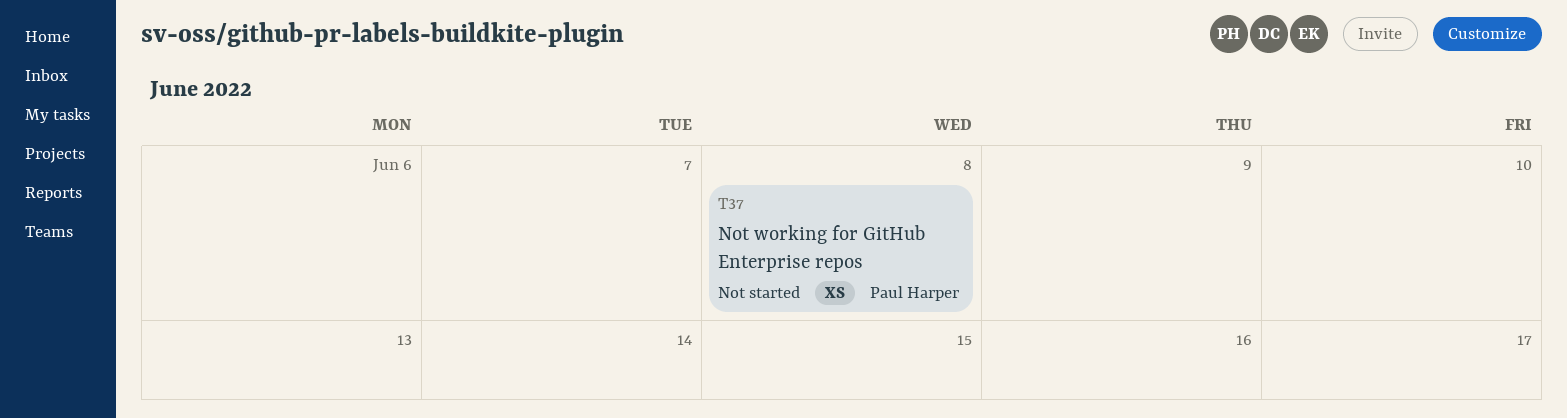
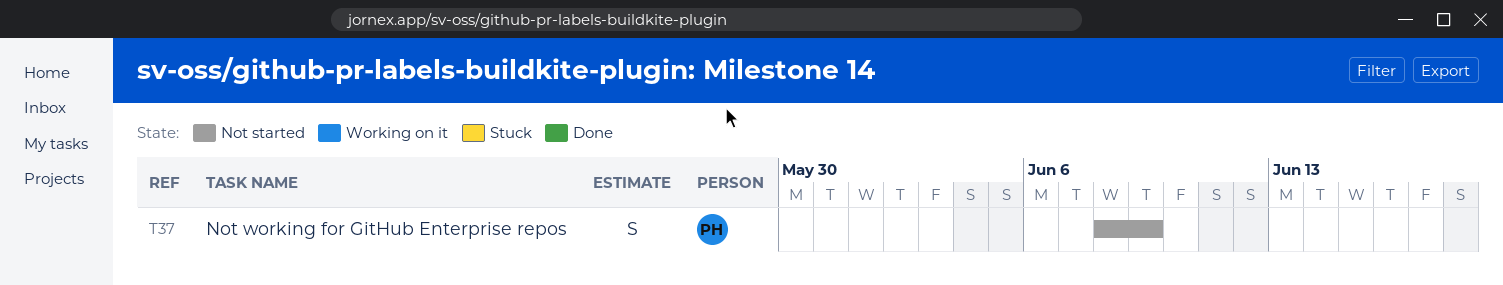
T37, estimate: XS -> S
T37, due: Jun 8 -> Jun 9

